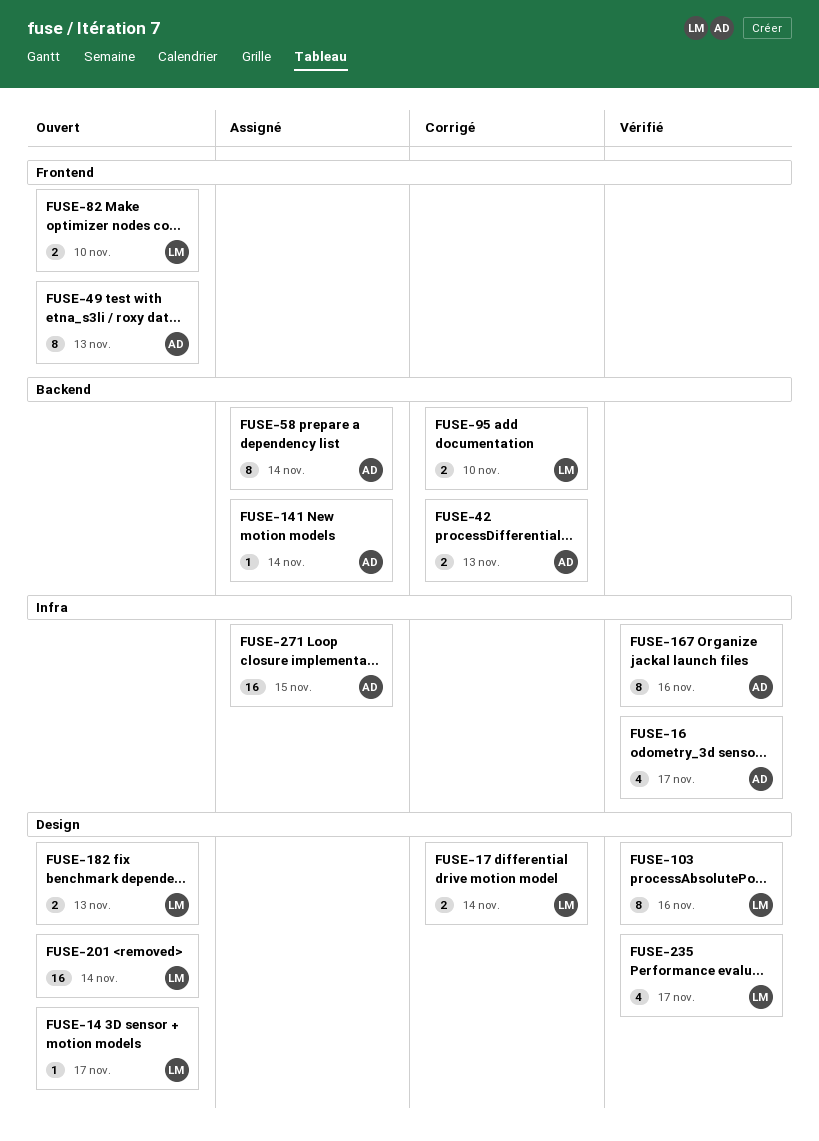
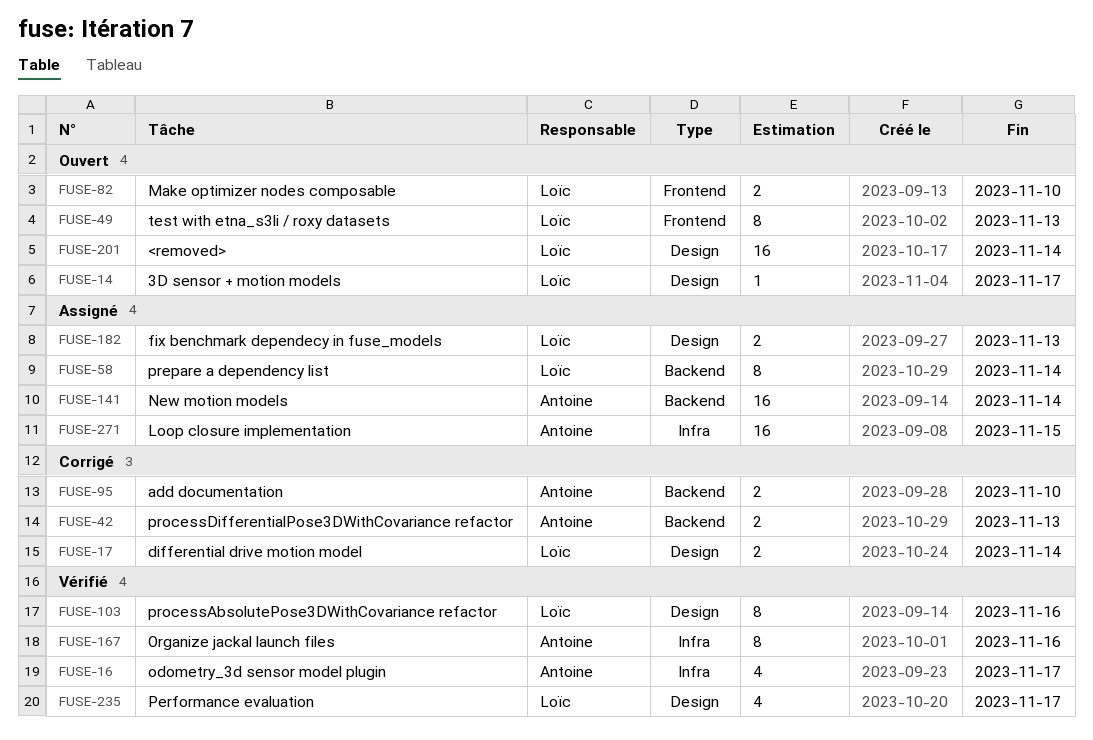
FUSE-49, owner: Antoine -> Loïc
FUSE-58, owner: Antoine -> Loïc
FUSE-95, owner: Loïc -> Antoine
FUSE-141, estimate: 1 -> 16
FUSE-182, status: Ouvert -> Assigné

